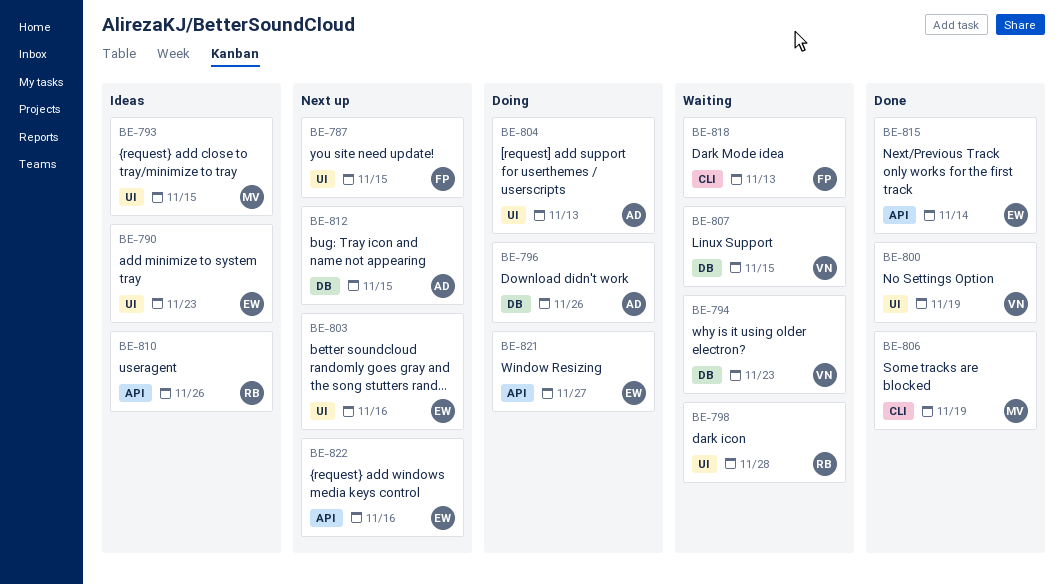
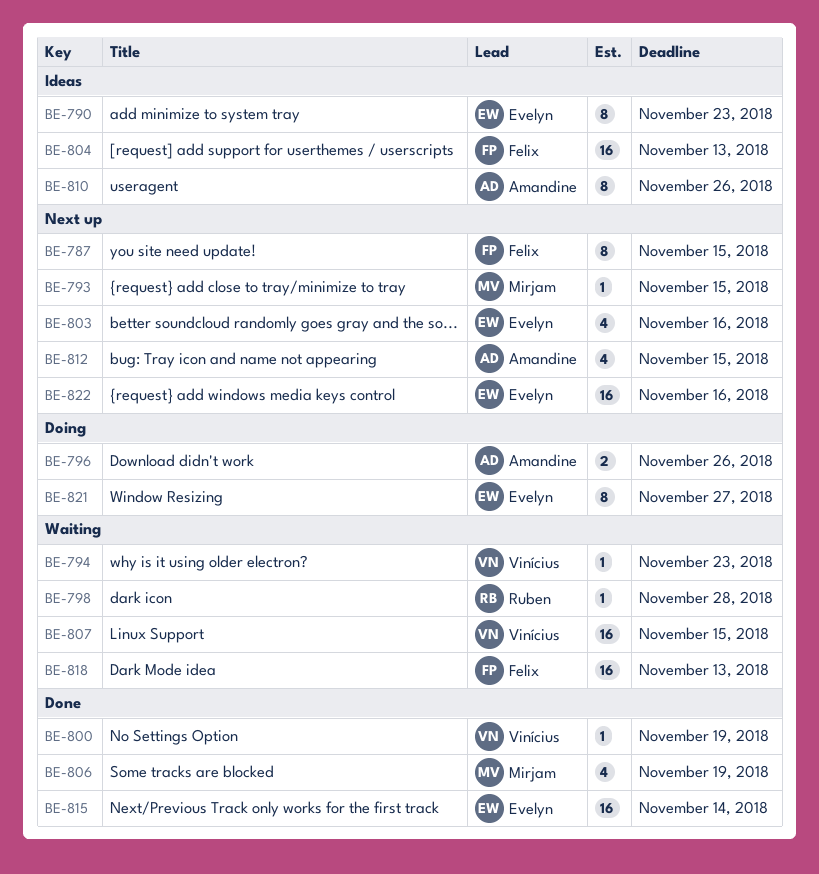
BE-793, status: Ideas -> Next up
BE-804, status: Doing -> Ideas
BE-804, owner: Amandine -> Felix
BE-810, owner: Ruben -> Amandine

